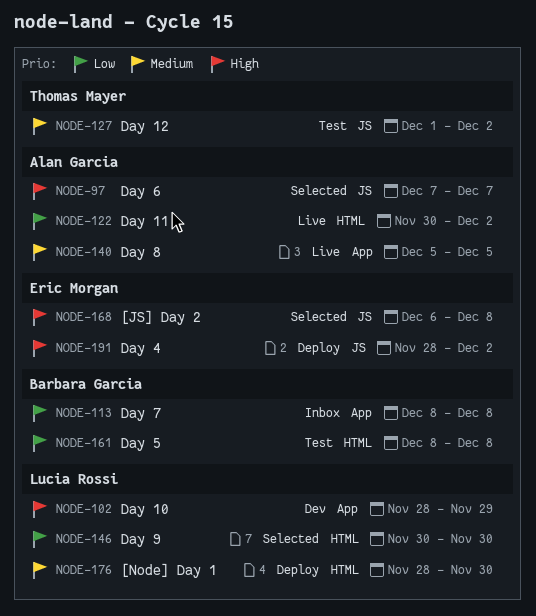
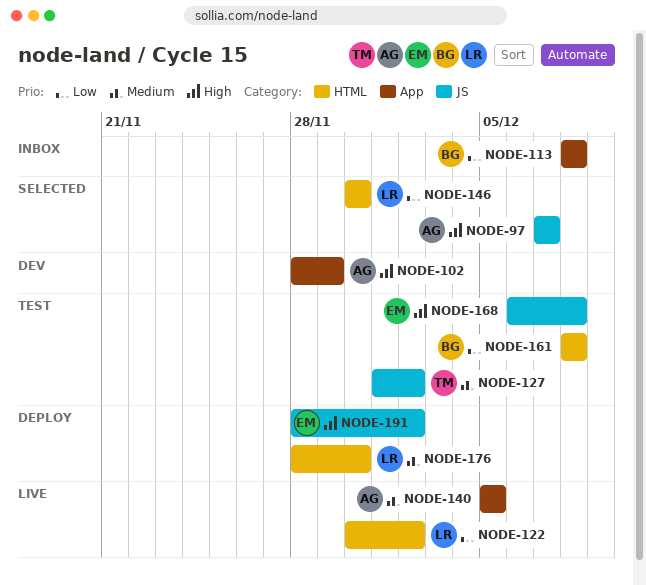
NODE-102, owner: Lucia Rossi -> Alan Garcia
NODE-122, owner: Alan Garcia -> Lucia Rossi
NODE-168, status: Selected -> Test

